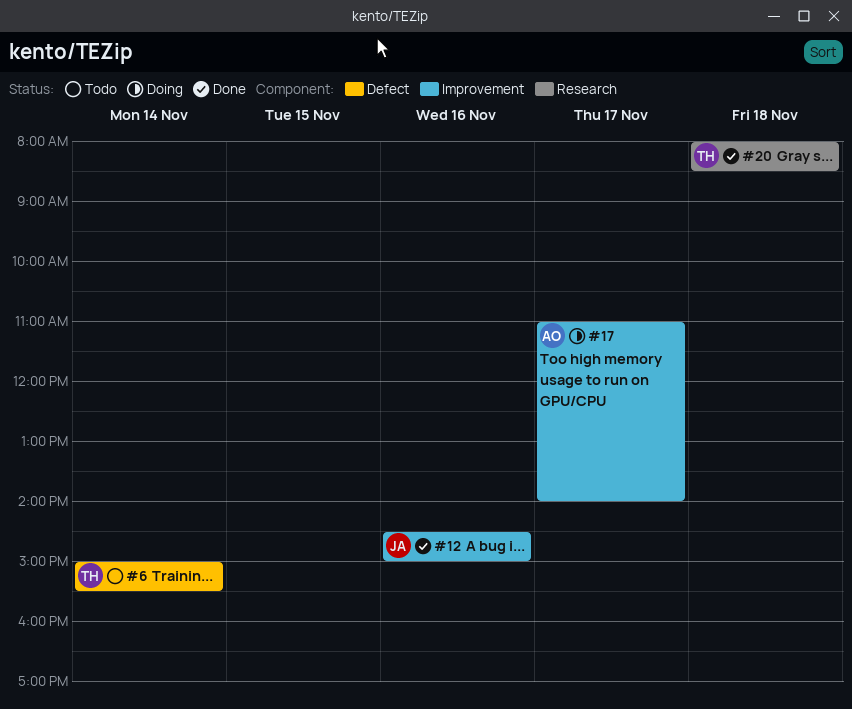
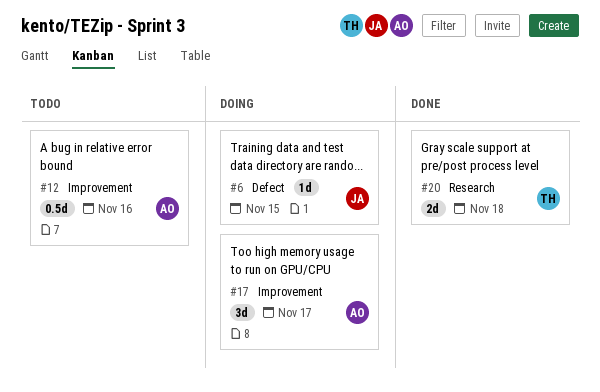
#6, status: Todo -> Doing
#6, owner: TH -> JA
#6, day: Nov 14 -> Nov 15
#12, status: Done -> Todo
#12, owner: JA -> AO

